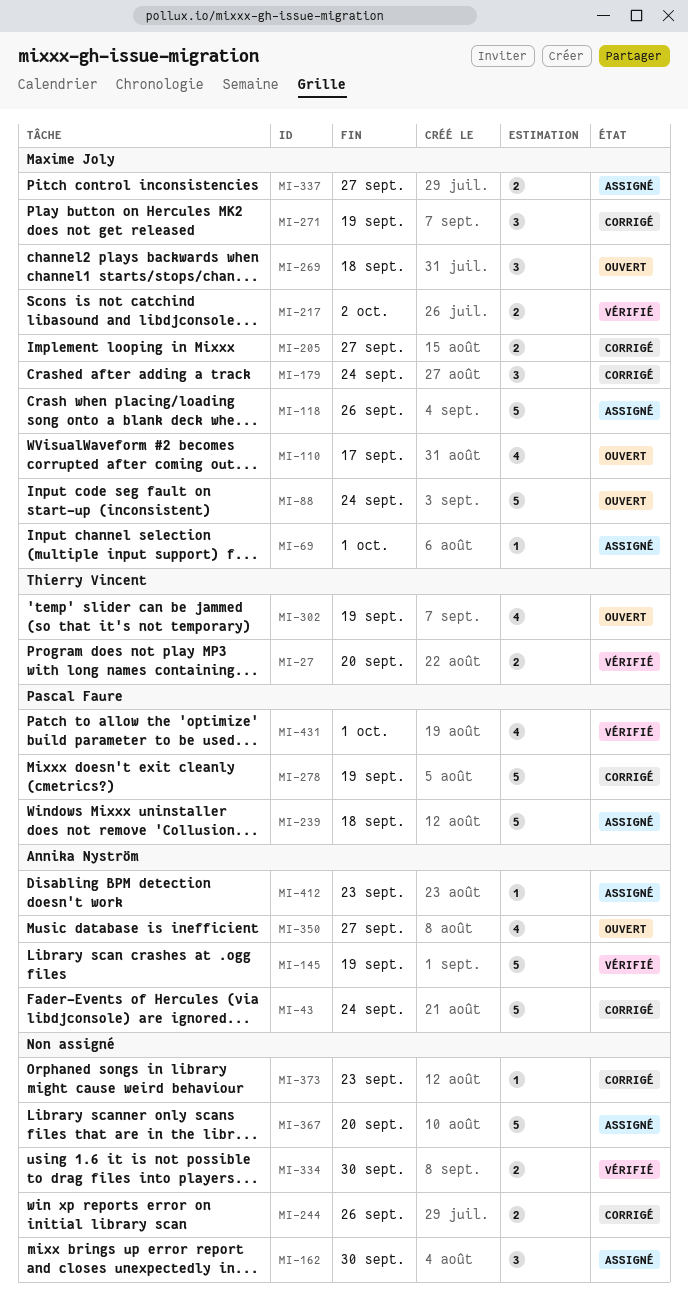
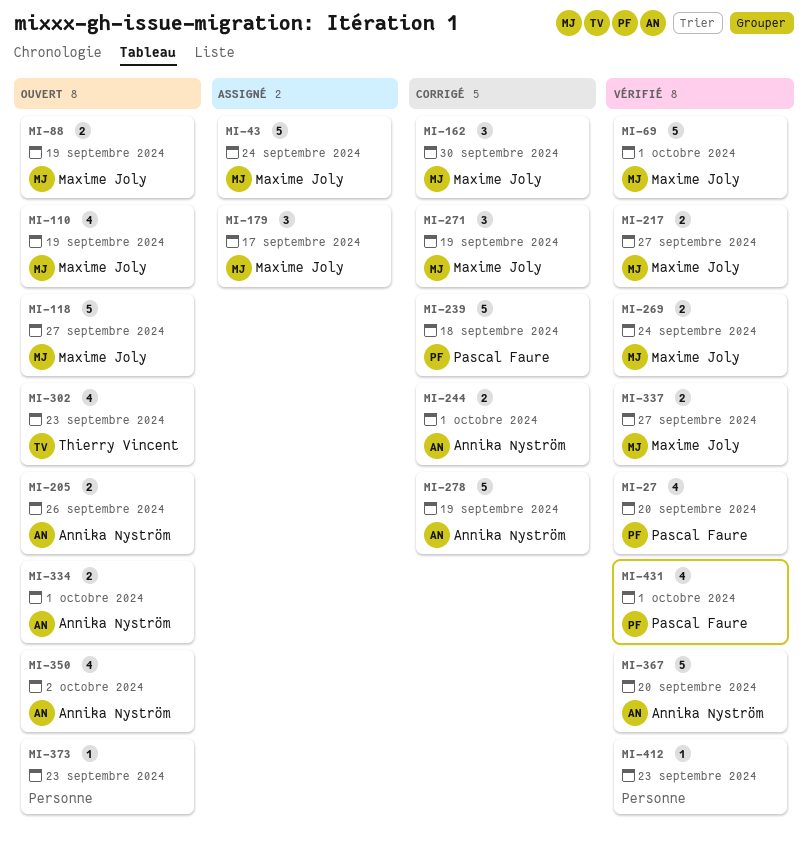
MI-27, owner: Thierry Vincent -> Pascal Faure
MI-27, estimate: 2 -> 4
MI-43, status: Corrigé -> Assigné
MI-43, owner: Annika Nyström -> Maxime Joly
MI-69, status: Assigné -> Vérifié
MI-69, estimate: 1 -> 5
MI-88, estimate: 5 -> 2
MI-88, due: Sep 24 -> Sep 19
MI-110, due: Sep 17 -> Sep 19
MI-118, status: Assigné -> Ouvert
MI-118, due: Sep 26 -> Sep 27
MI-145: present -> none
MI-162, status: Assigné -> Corrigé
MI-162, owner: none -> Maxime Joly
MI-179, status: Corrigé -> Assigné
MI-179, due: Sep 24 -> Sep 17
MI-205, status: Corrigé -> Ouvert
MI-205, owner: Maxime Joly -> Annika Nyström
MI-205, due: Sep 27 -> Sep 26
MI-217, due: Oct 2 -> Sep 27
MI-239, status: Assigné -> Corrigé
MI-244, owner: none -> Annika Nyström
MI-244, due: Sep 26 -> Oct 1
MI-269, status: Ouvert -> Vérifié
MI-269, estimate: 3 -> 2
MI-269, due: Sep 18 -> Sep 24
MI-278, owner: Pascal Faure -> Annika Nyström
MI-302, due: Sep 19 -> Sep 23
MI-334, status: Vérifié -> Ouvert
MI-334, owner: none -> Annika Nyström
MI-334, due: Sep 30 -> Oct 1
MI-337, status: Assigné -> Vérifié
MI-350, due: Sep 27 -> Oct 2
MI-367, status: Assigné -> Vérifié
MI-367, owner: none -> Annika Nyström
MI-373, status: Corrigé -> Ouvert
MI-412, status: Assigné -> Vérifié
MI-412, owner: Annika Nyström -> none

